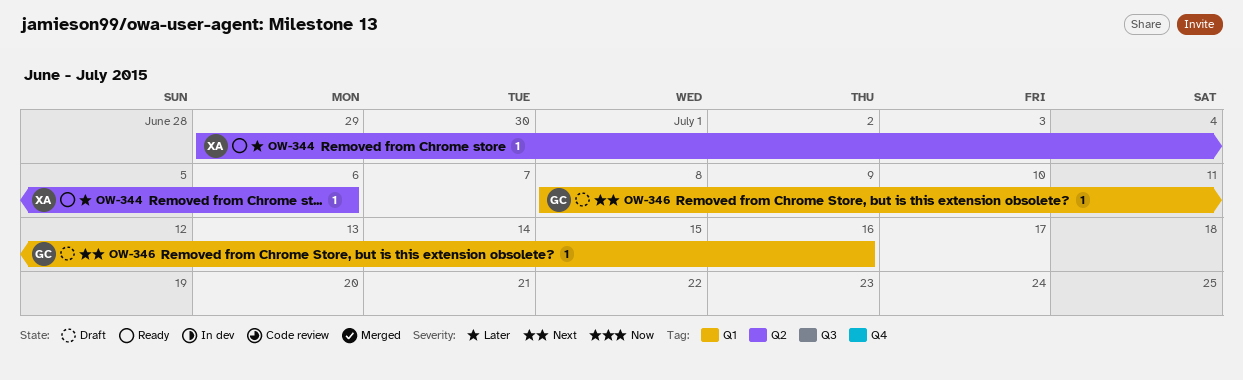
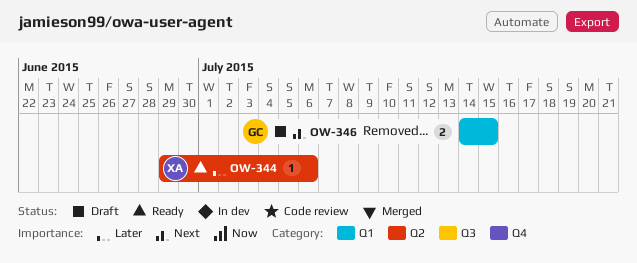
OW-346, estimate: 1 -> 2
OW-346, start: Jul 8 -> Jul 14
OW-346, due: Jul 16 -> Jul 15

